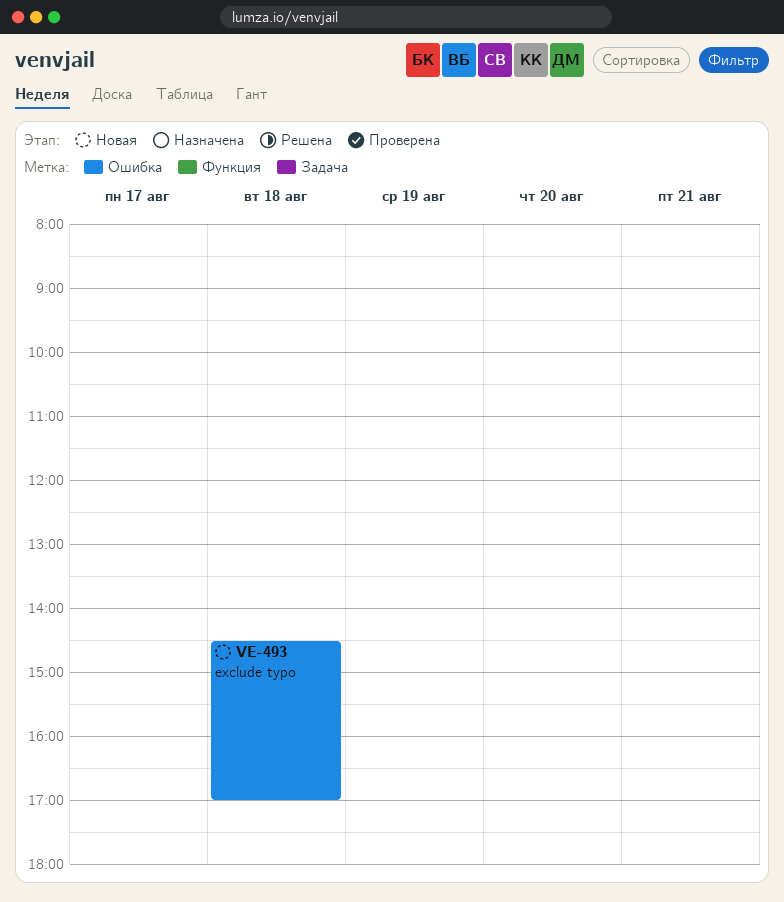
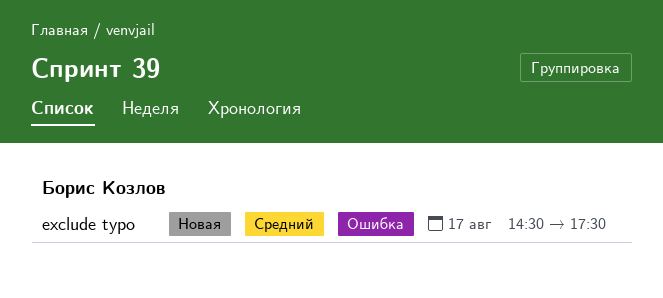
exclude typo, day: Aug 18 -> Aug 17
exclude typo, ends: 17:00 -> 17:30

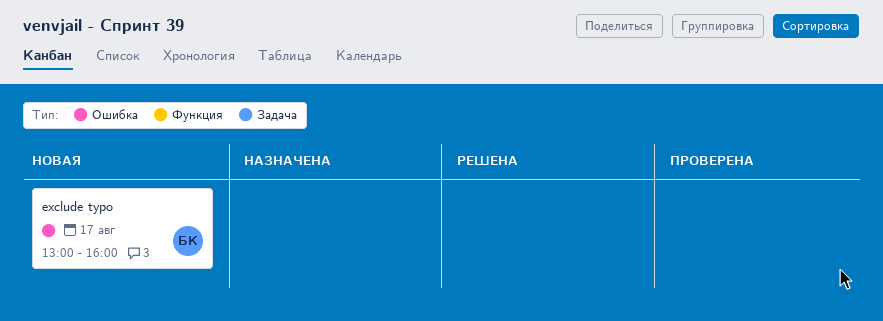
exclude typo, begins: 14:30 -> 13:00
exclude typo, ends: 17:30 -> 16:00

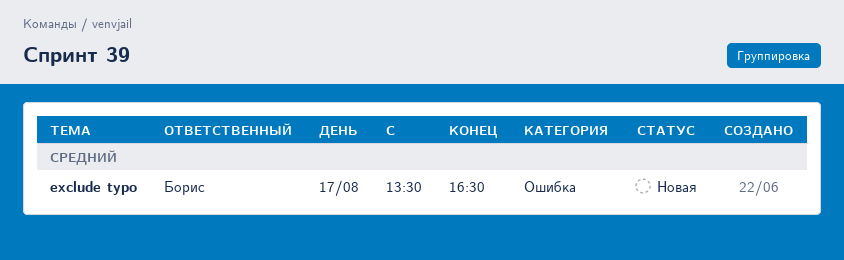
exclude typo, begins: 13:00 -> 13:30
exclude typo, ends: 16:00 -> 16:30

